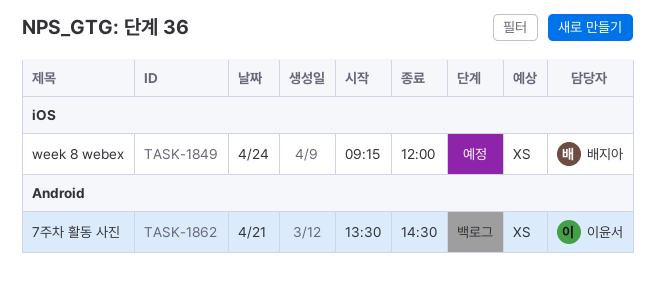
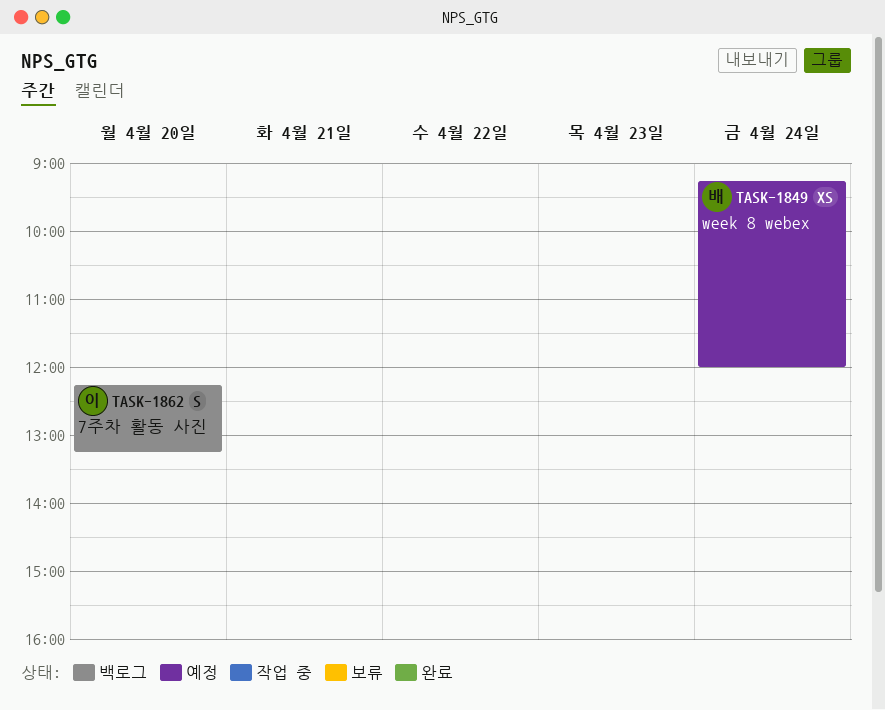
TASK-1862, estimate: XS -> S
TASK-1862, day: Apr 21 -> Apr 20
TASK-1862, begins: 13:30 -> 12:15
TASK-1862, ends: 14:30 -> 13:15

